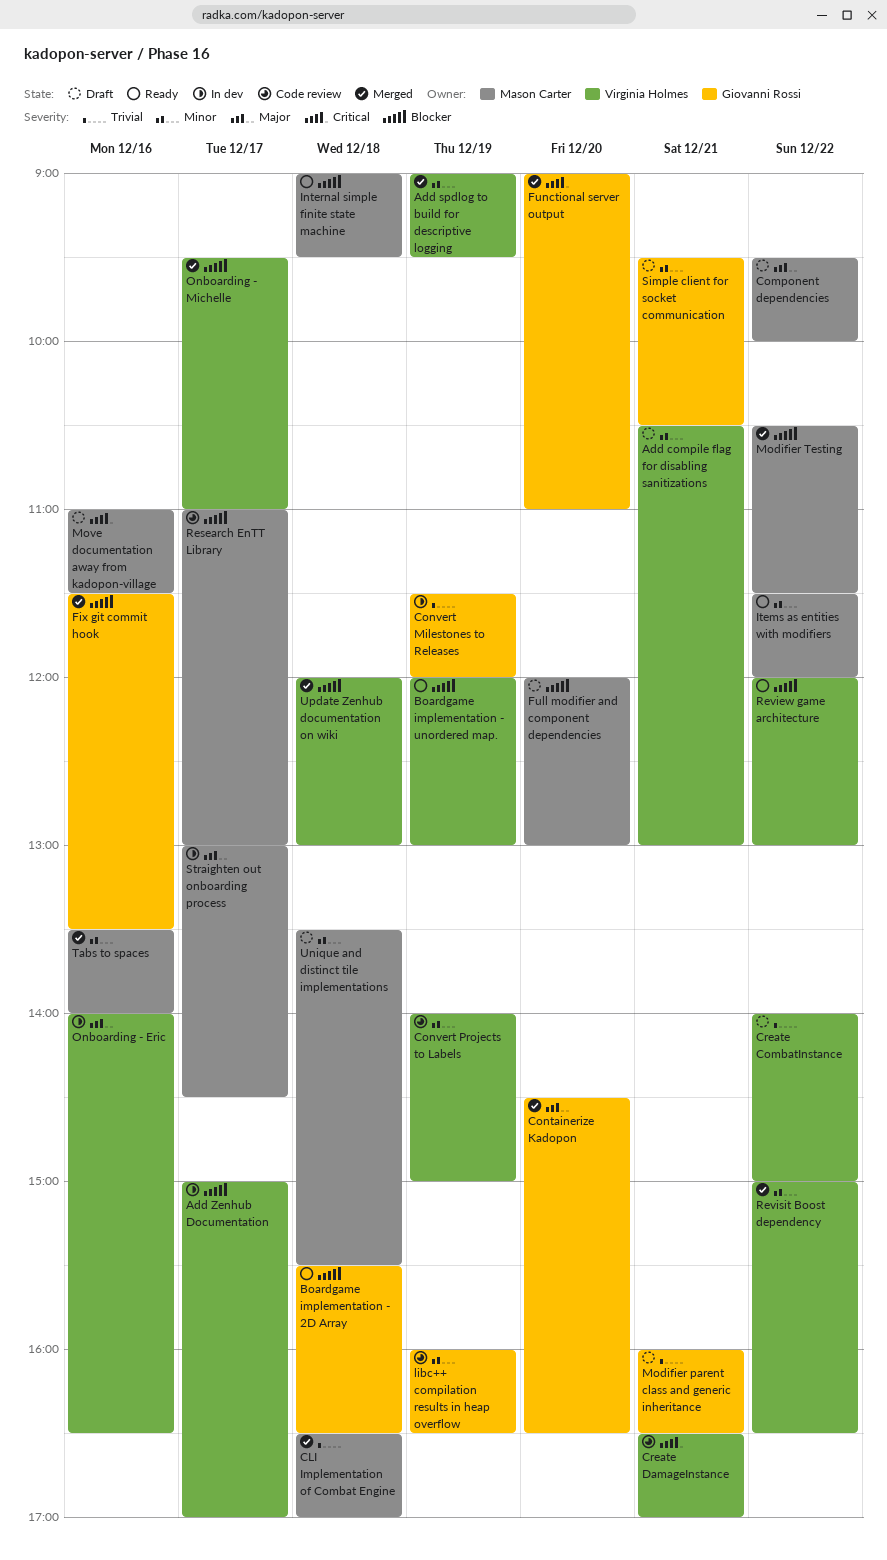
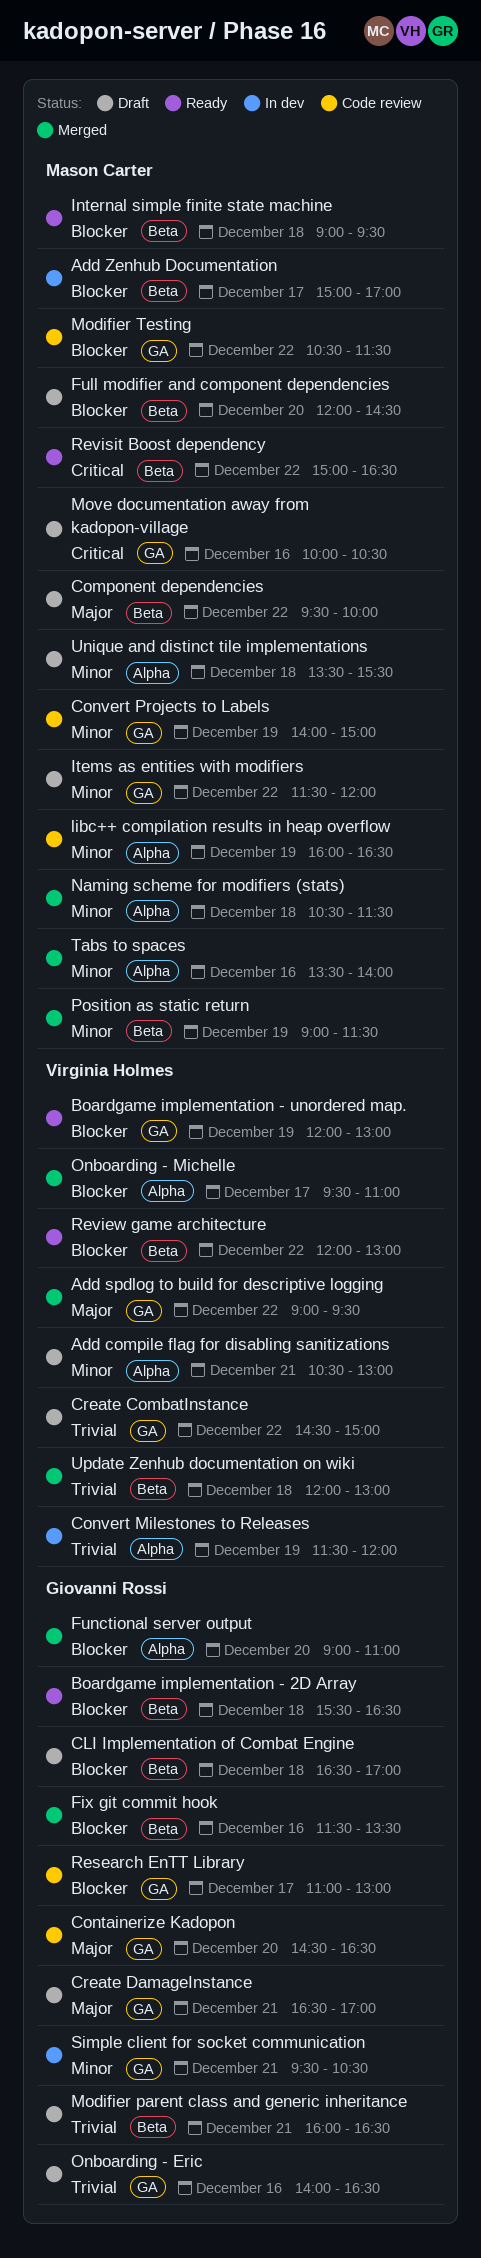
Add spdlog to build for descriptive logging, priority: Minor -> Major
Add spdlog to build for descriptive logging, day: Dec 19 -> Dec 22
Add Zenhub Documentation, owner: Virginia Holmes -> Mason Carter
CLI Implementation of Combat Engine, status: Merged -> Draft
CLI Implementation of Combat Engine, owner: Mason Carter -> Giovanni Rossi
CLI Implementation of Combat Engine, priority: Trivial -> Blocker
Containerize Kadopon, status: Merged -> Code review
Convert Milestones to Releases, owner: Giovanni Rossi -> Virginia Holmes
Convert Projects to Labels, owner: Virginia Holmes -> Mason Carter
Create CombatInstance, begins: 14:00 -> 14:30
Create DamageInstance, status: Code review -> Draft
Create DamageInstance, owner: Virginia Holmes -> Giovanni Rossi
Create DamageInstance, priority: Critical -> Major
Full modifier and component dependencies, ends: 13:00 -> 14:30
Functional server output, priority: Critical -> Blocker
Items as entities with modifiers, status: Ready -> Draft
libc++ compilation results in heap overflow, owner: Giovanni Rossi -> Mason Carter
Modifier Testing, status: Merged -> Code review
Move documentation away from kadopon-village, begins: 11:00 -> 10:00
Move documentation away from kadopon-village, ends: 11:30 -> 10:30
Naming scheme for modifiers (stats): none -> present
Onboarding - Eric, status: In dev -> Draft
Onboarding - Eric, owner: Virginia Holmes -> Giovanni Rossi
Onboarding - Eric, priority: Major -> Trivial
Position as static return: none -> present
Research EnTT Library, owner: Mason Carter -> Giovanni Rossi
Revisit Boost dependency, status: Merged -> Ready
Revisit Boost dependency, owner: Virginia Holmes -> Mason Carter
Revisit Boost dependency, priority: Minor -> Critical
Simple client for socket communication, status: Draft -> In dev
Straighten out onboarding process: present -> none
Update Zenhub documentation on wiki, priority: Blocker -> Trivial

